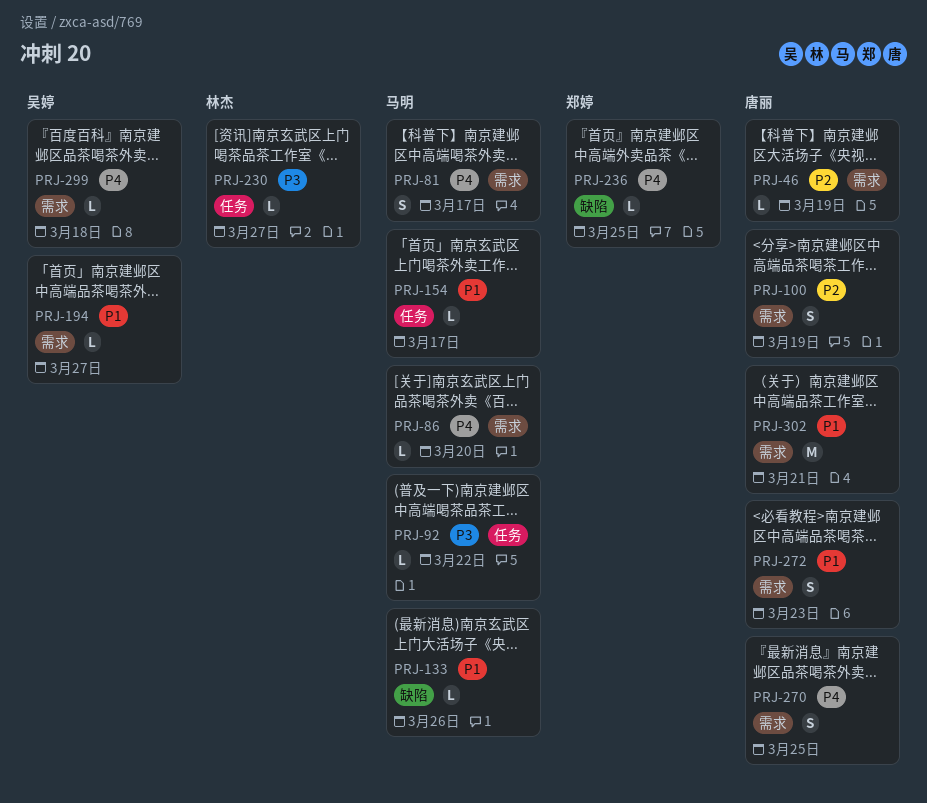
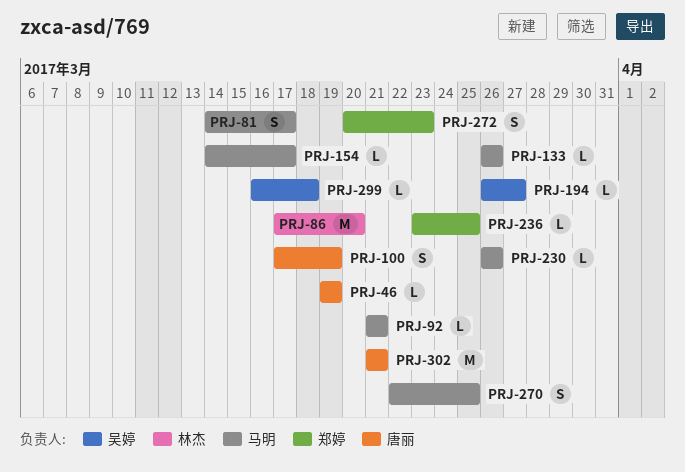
PRJ-86, owner: 马明 -> 林杰
PRJ-86, estimate: L -> M
PRJ-92, due: Mar 22 -> Mar 21
PRJ-230, owner: 林杰 -> 马明
PRJ-230, due: Mar 27 -> Mar 26
PRJ-270, owner: 唐丽 -> 马明
PRJ-272, owner: 唐丽 -> 郑婷

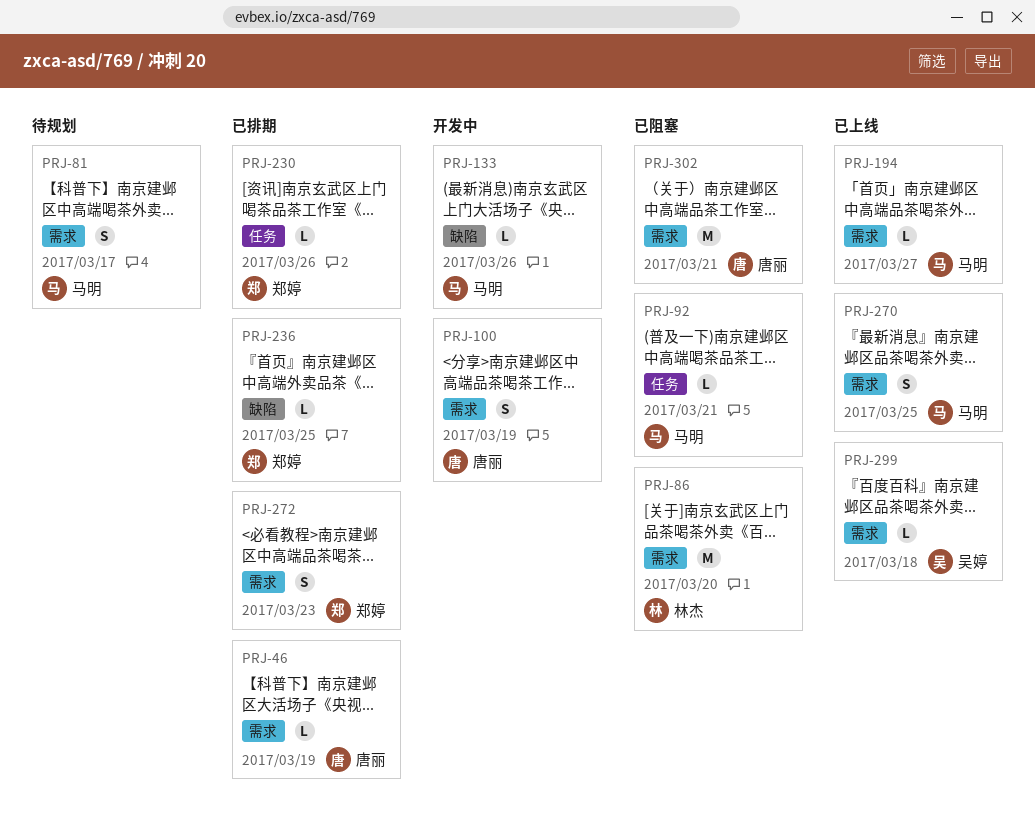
PRJ-154: present -> none
PRJ-194, owner: 吴婷 -> 马明
PRJ-230, owner: 马明 -> 郑婷

